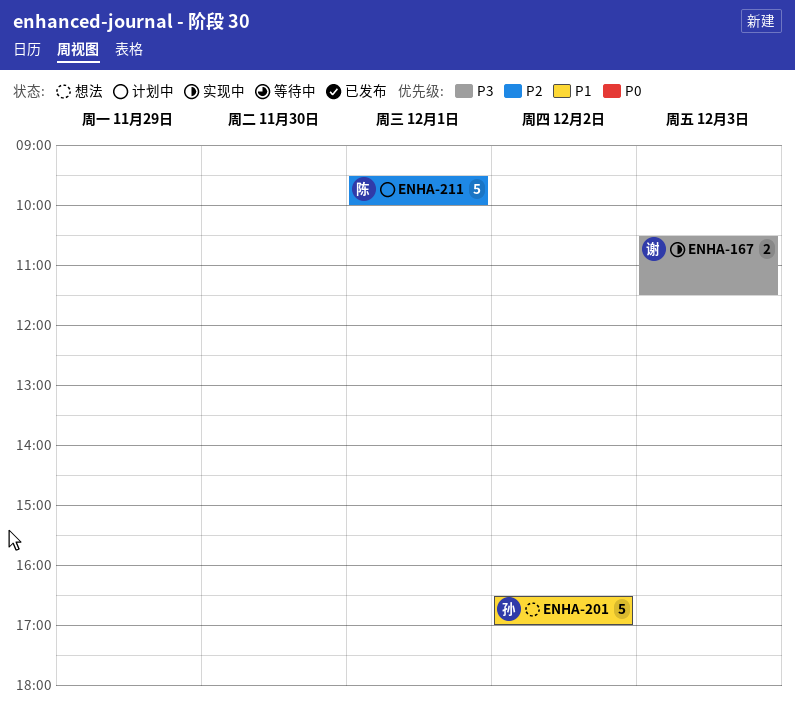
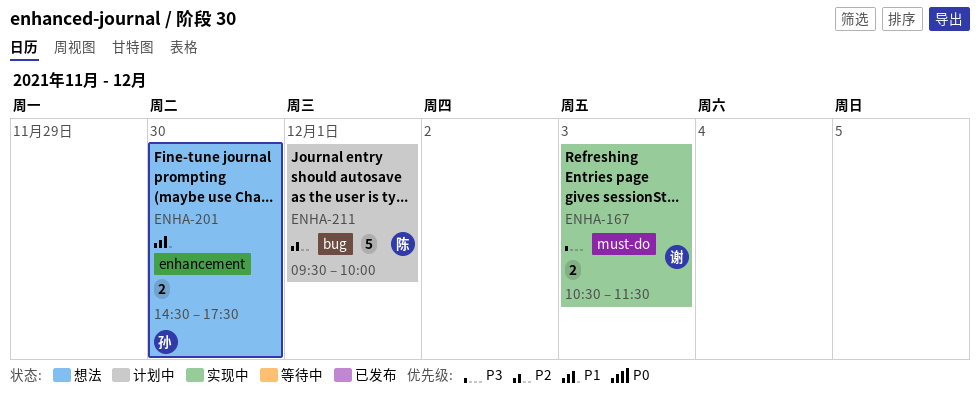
ENHA-201, estimate: 5 -> 2
ENHA-201, day: Dec 2 -> Nov 30
ENHA-201, begins: 16:30 -> 14:30
ENHA-201, ends: 17:00 -> 17:30

